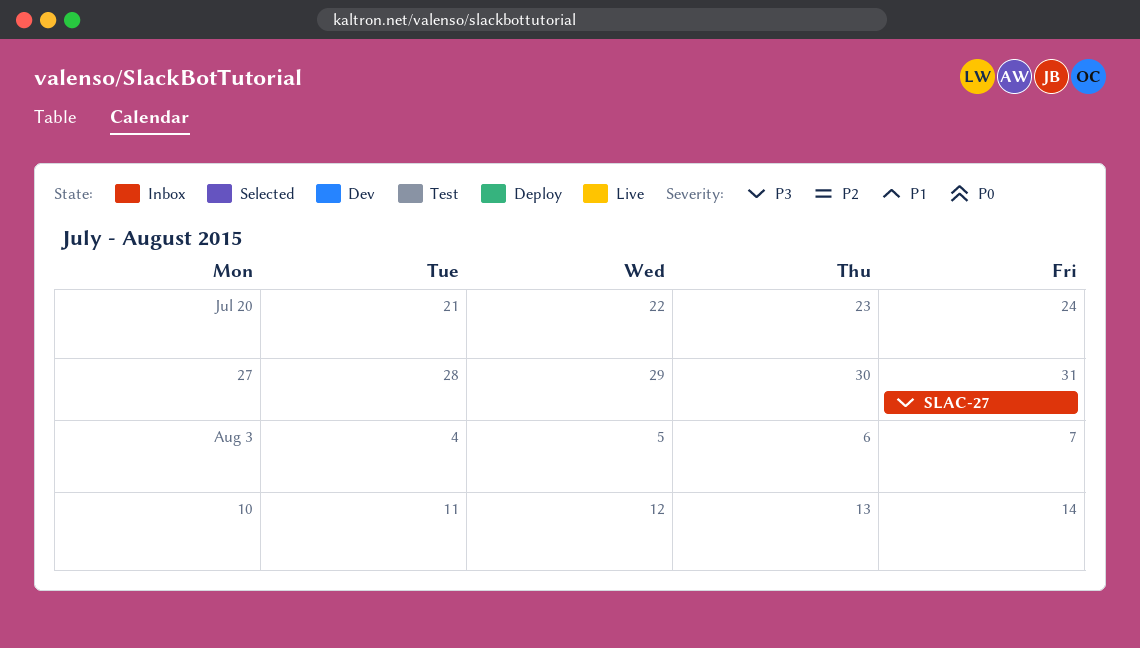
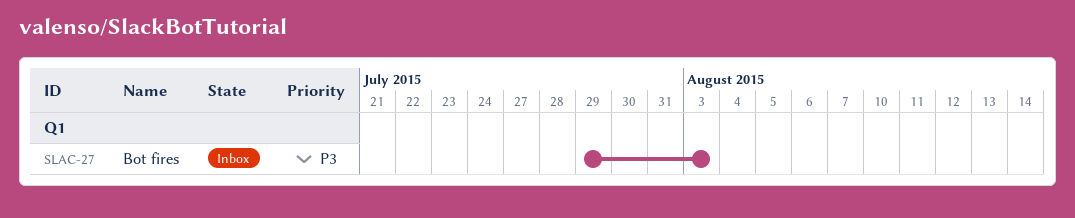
SLAC-27, start: Jul 31 -> Jul 29
SLAC-27, due: Jul 31 -> Aug 3

